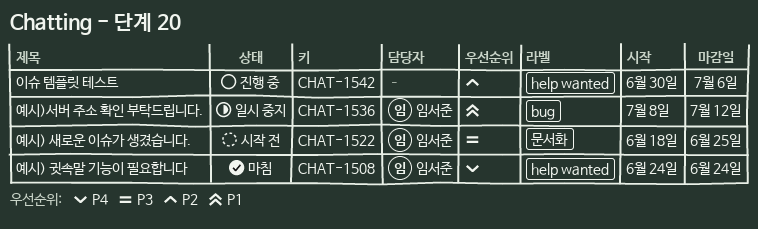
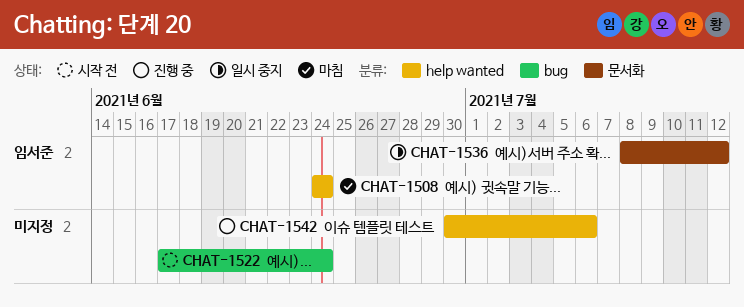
CHAT-1522, owner: 임서준 -> none
CHAT-1522, label: 문서화 -> bug
CHAT-1522, start: Jun 18 -> Jun 17
CHAT-1522, due: Jun 25 -> Jun 24
CHAT-1536, label: bug -> 문서화

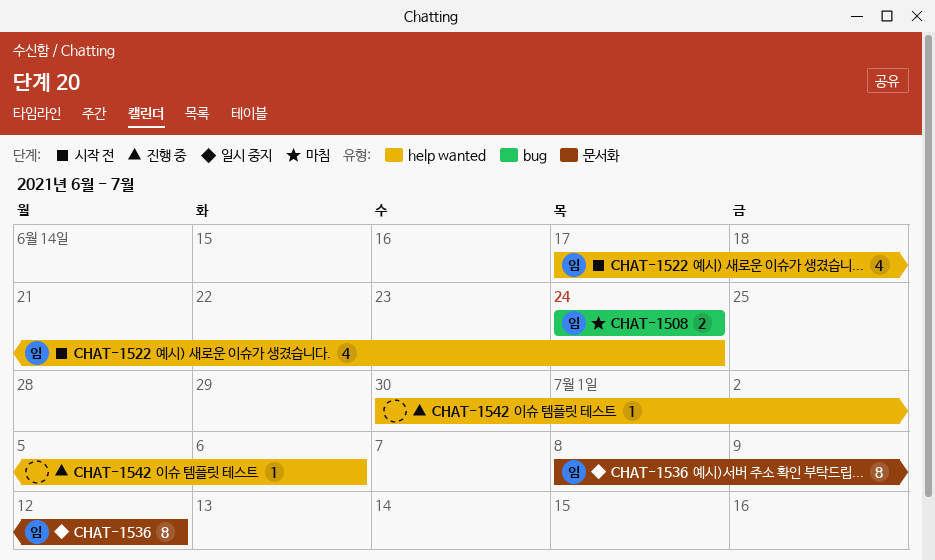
CHAT-1508, label: help wanted -> bug
CHAT-1522, owner: none -> 임서준
CHAT-1522, label: bug -> help wanted

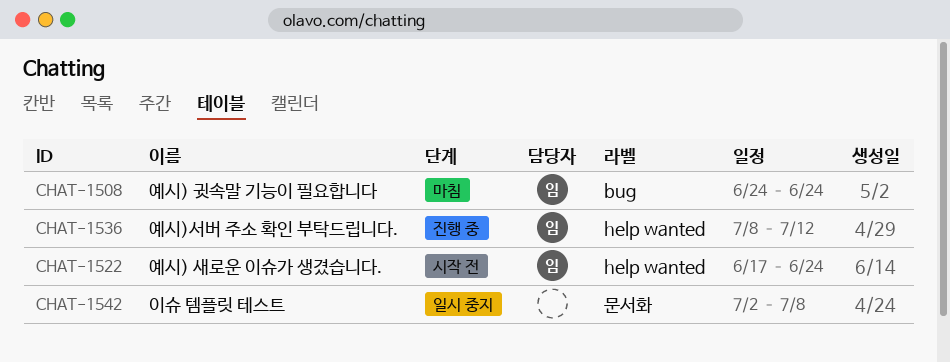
CHAT-1536, status: 일시 중지 -> 진행 중
CHAT-1536, label: 문서화 -> help wanted
CHAT-1542, status: 진행 중 -> 일시 중지
CHAT-1542, label: help wanted -> 문서화
CHAT-1542, start: Jun 30 -> Jul 2
CHAT-1542, due: Jul 6 -> Jul 8

